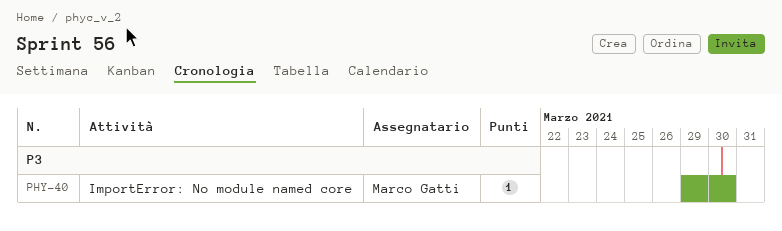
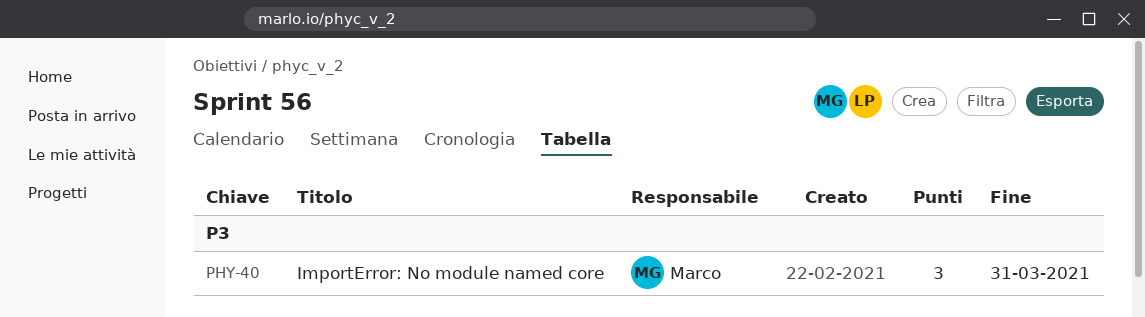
PHY-40, estimate: 1 -> 3
PHY-40, due: Mar 30 -> Mar 31

